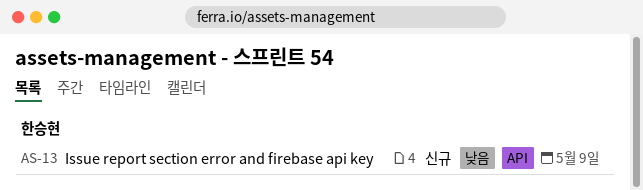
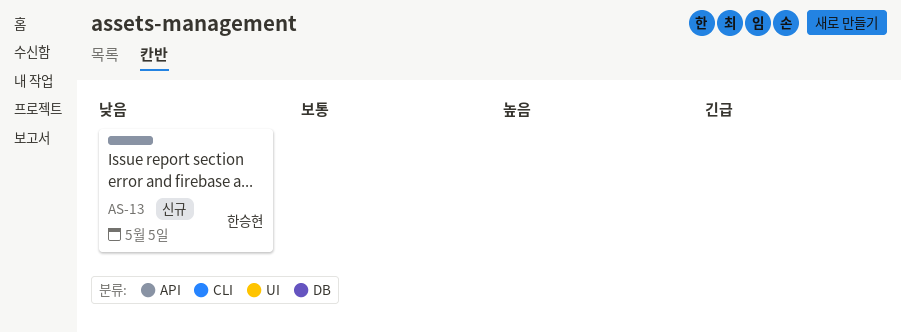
AS-13, due: May 9 -> May 5

